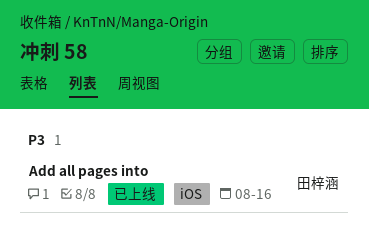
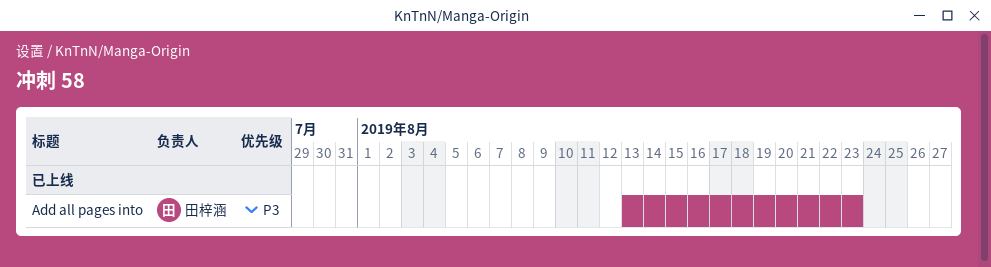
Add all pages into, due: Aug 16 -> Aug 23

